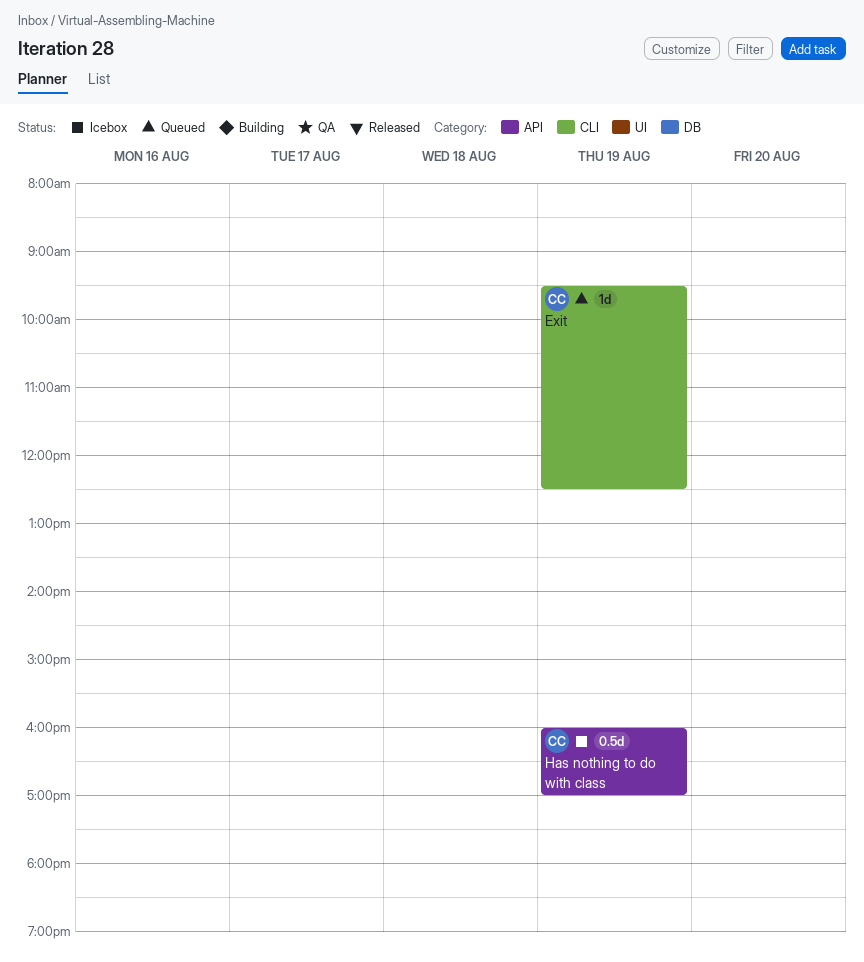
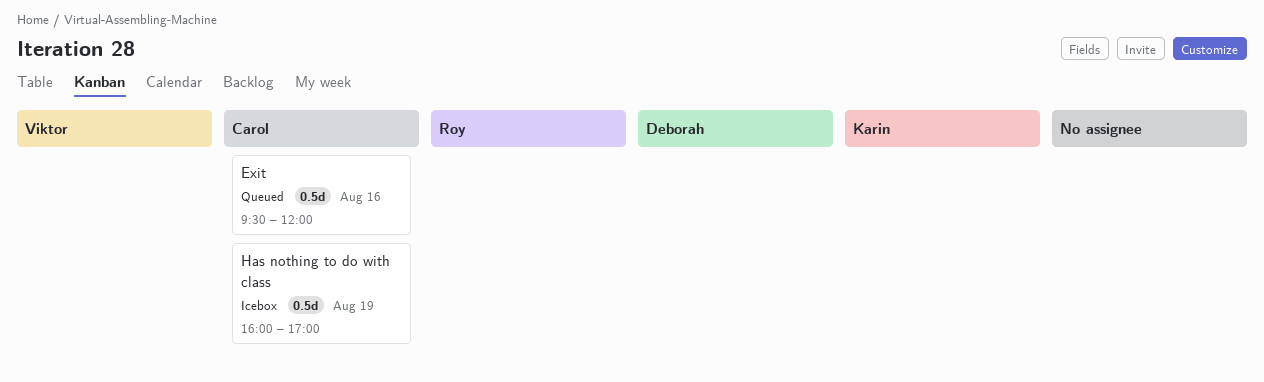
Exit, estimate: 1d -> 0.5d
Exit, day: Aug 19 -> Aug 16
Exit, ends: 12:30 -> 12:00

